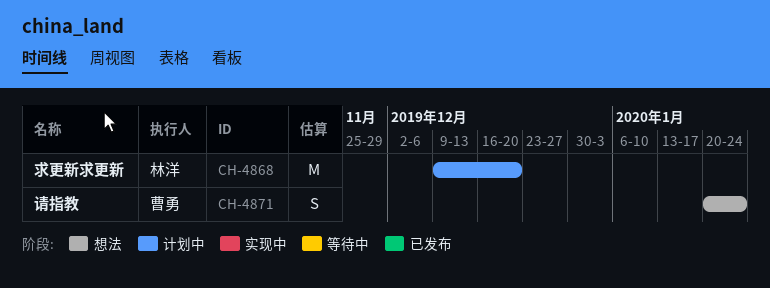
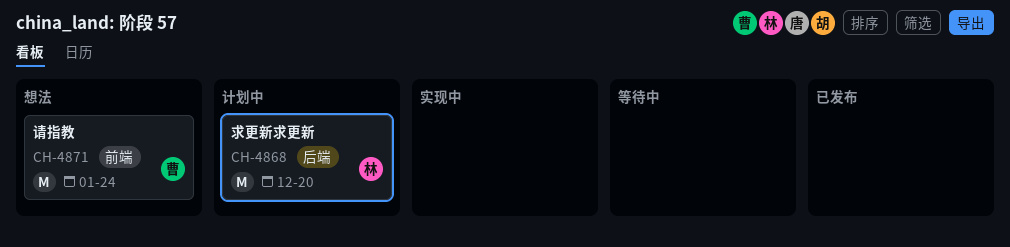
CH-4871, estimate: S -> M

